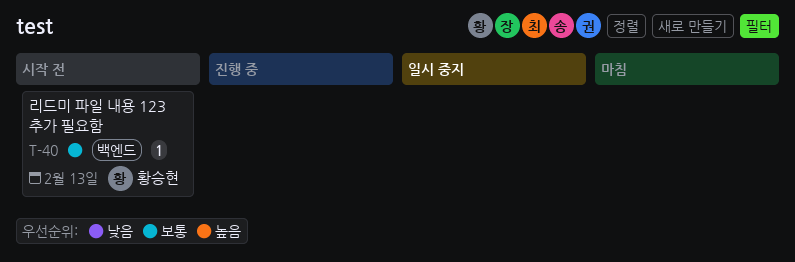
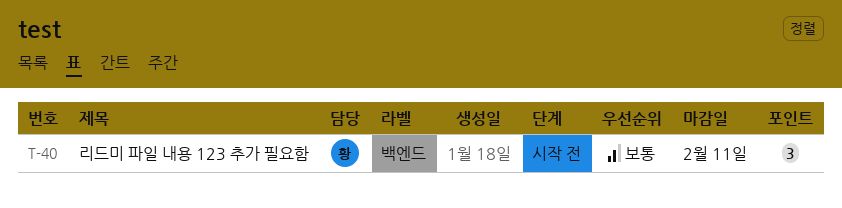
T-40, estimate: 1 -> 3
T-40, due: Feb 13 -> Feb 11

